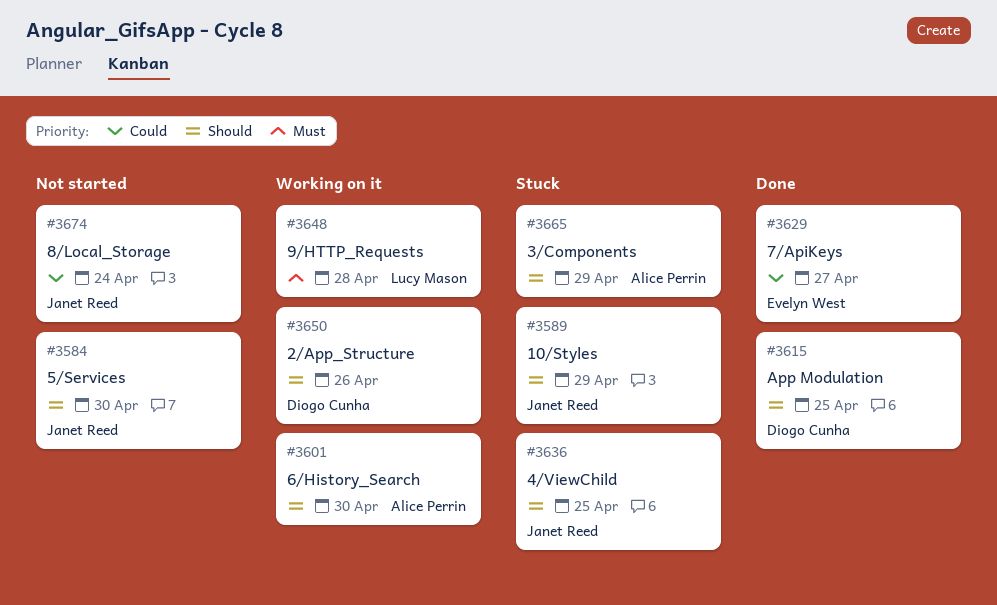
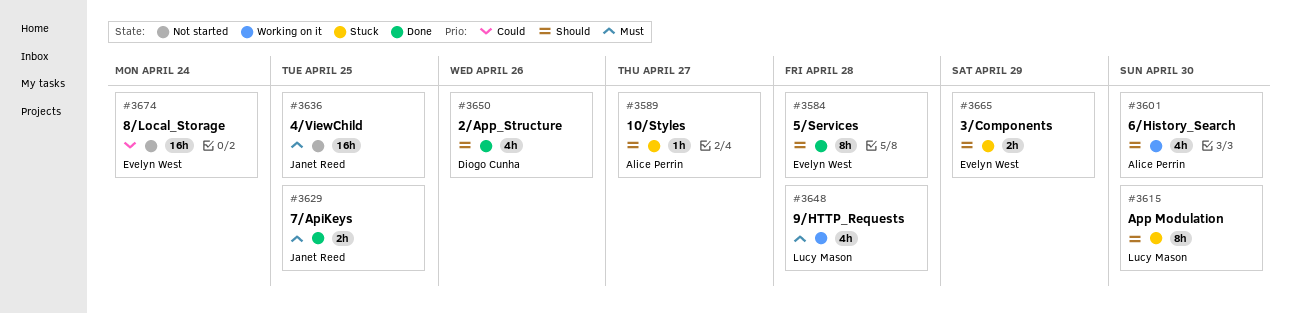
#3584, status: Not started -> Done
#3584, owner: Janet Reed -> Evelyn West
#3584, due: Apr 30 -> Apr 28
#3589, owner: Janet Reed -> Alice Perrin
#3589, due: Apr 29 -> Apr 27
#3615, status: Done -> Stuck
#3615, owner: Diogo Cunha -> Lucy Mason
#3615, due: Apr 25 -> Apr 30
#3629, owner: Evelyn West -> Janet Reed
#3629, priority: Could -> Must
#3629, due: Apr 27 -> Apr 25
#3636, status: Stuck -> Not started
#3636, priority: Should -> Must
#3650, status: Working on it -> Done
#3665, owner: Alice Perrin -> Evelyn West
#3674, owner: Janet Reed -> Evelyn West

